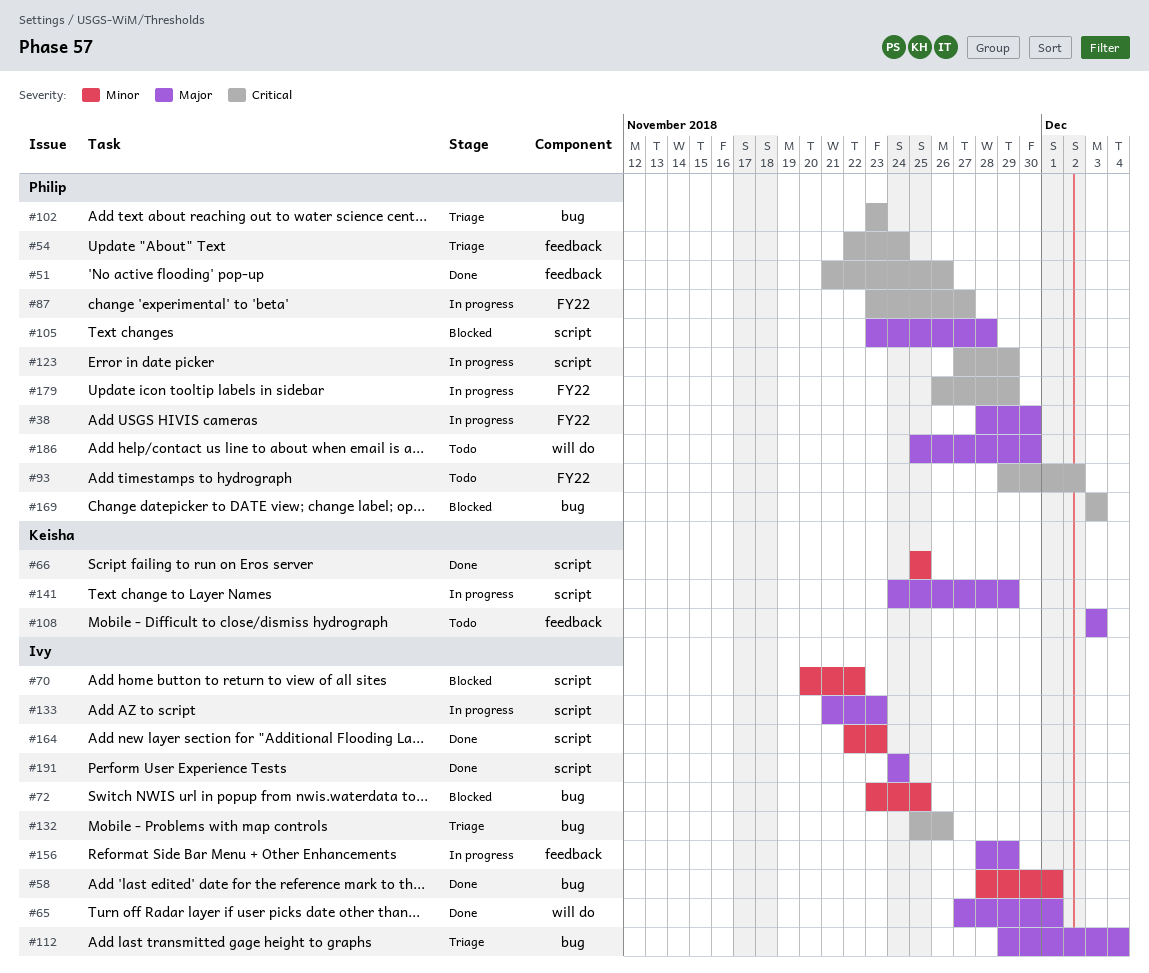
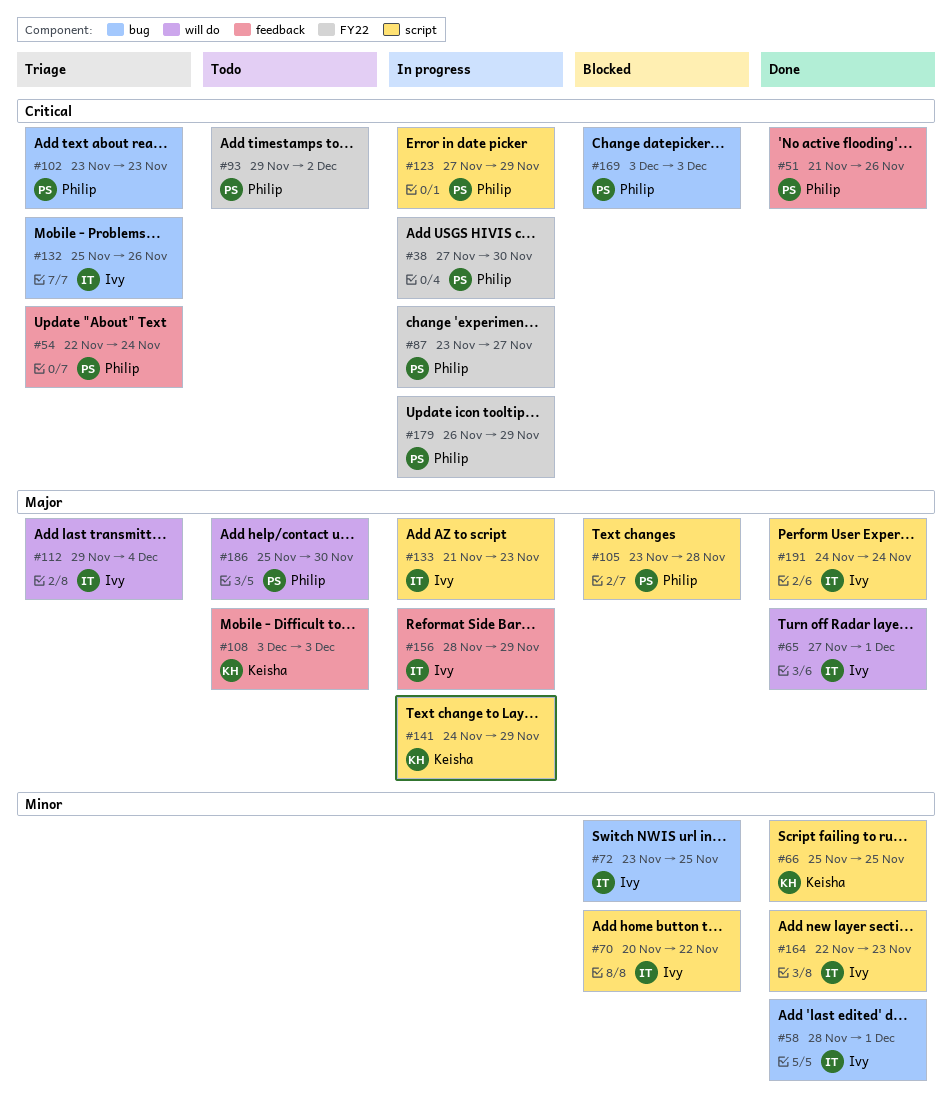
#38, priority: Major -> Critical
#38, start: Nov 28 -> Nov 27
#112, label: bug -> will do

